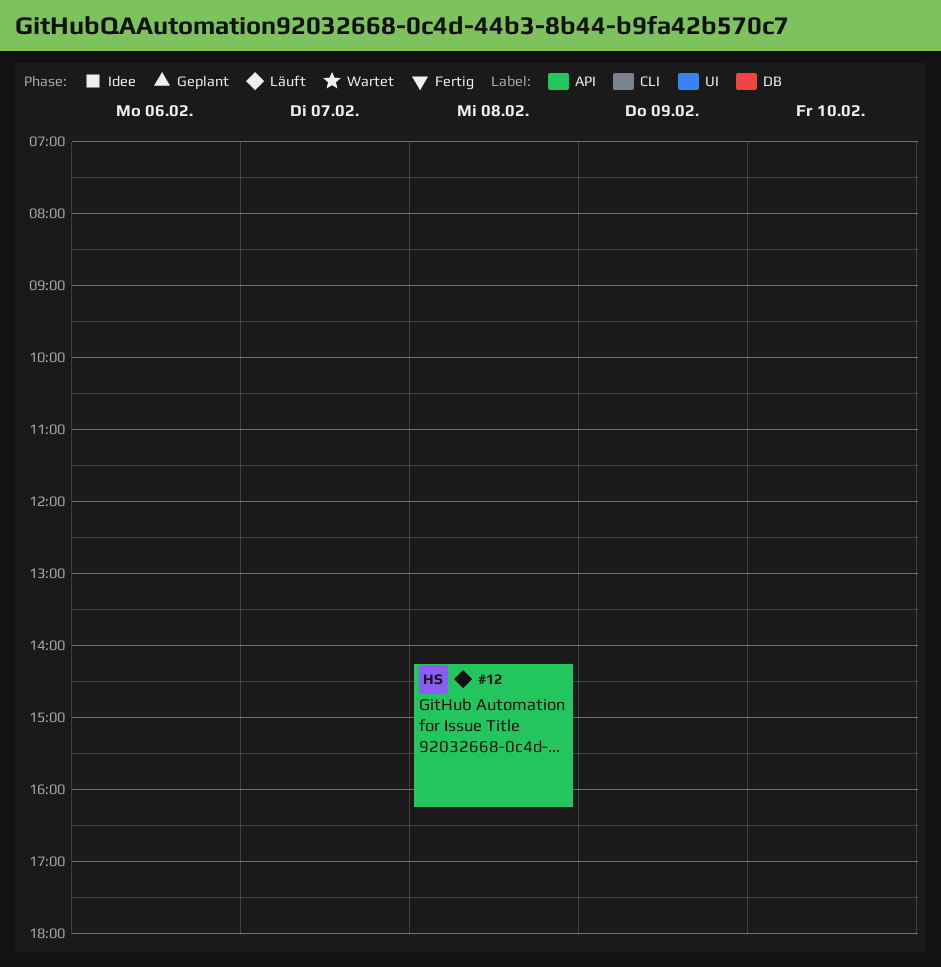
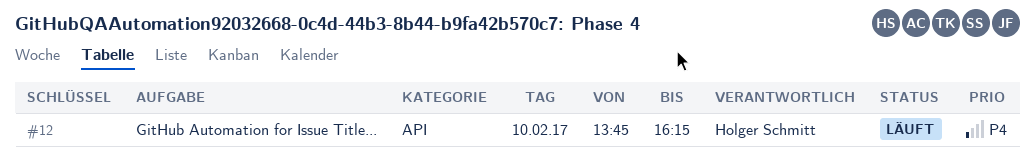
#12, day: Feb 8 -> Feb 10
#12, begins: 14:15 -> 13:45

